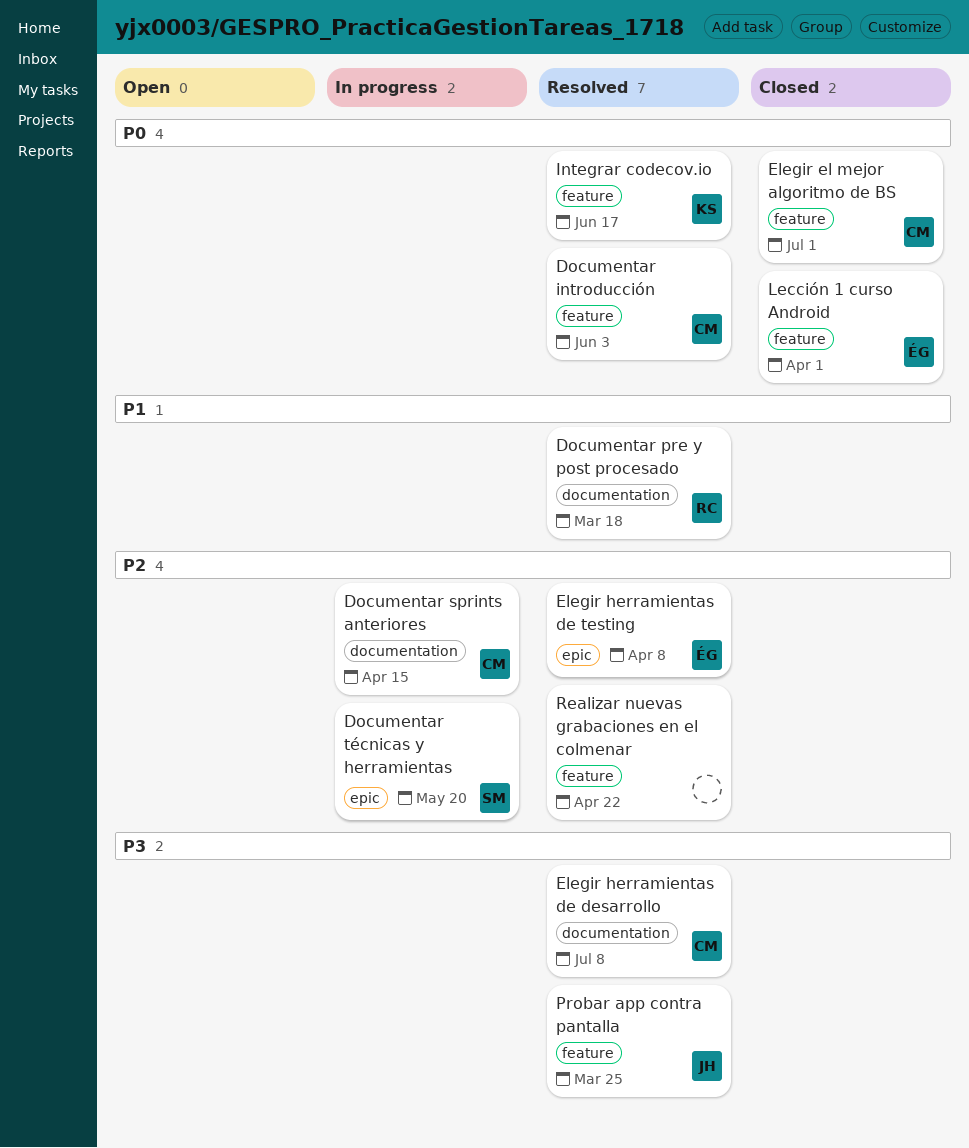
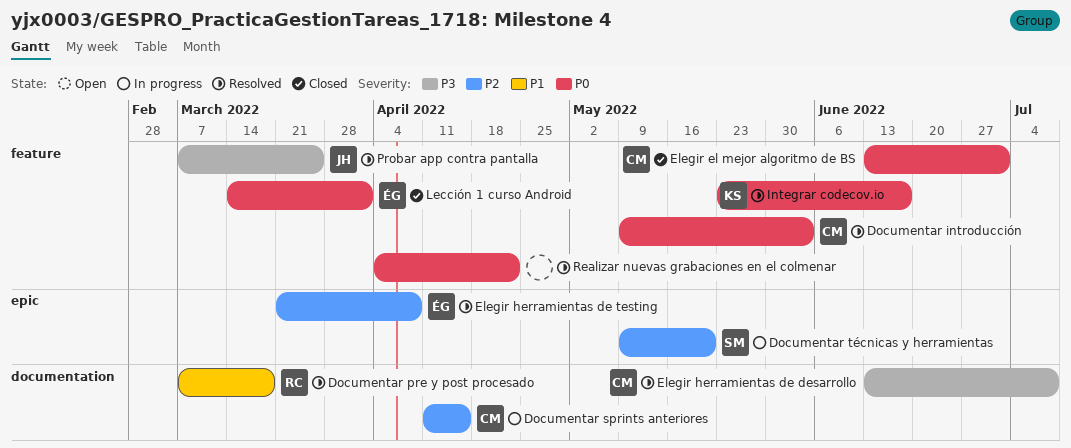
Realizar nuevas grabaciones en el colmenar, priority: P2 -> P0

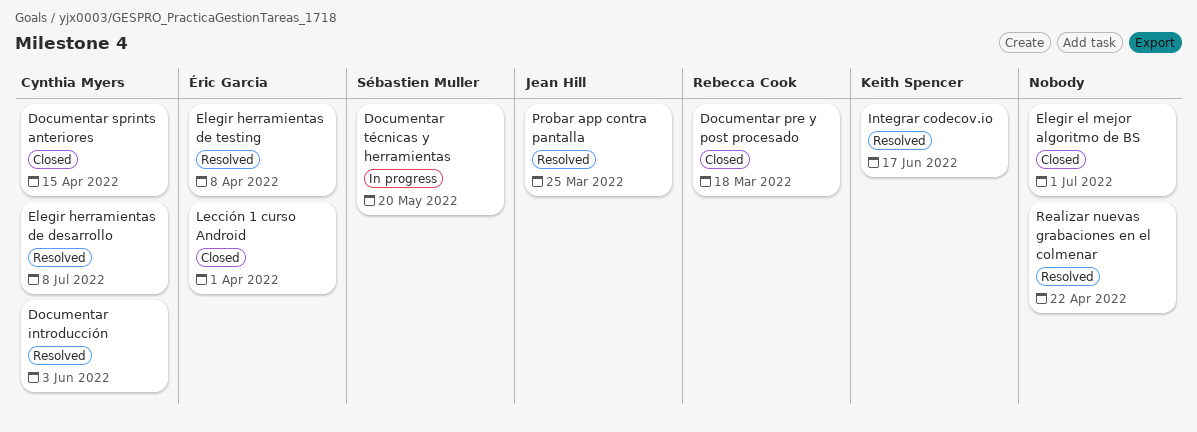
Documentar pre y post procesado, status: Resolved -> Closed
Documentar sprints anteriores, status: In progress -> Closed
Elegir el mejor algoritmo de BS, owner: Cynthia Myers -> none

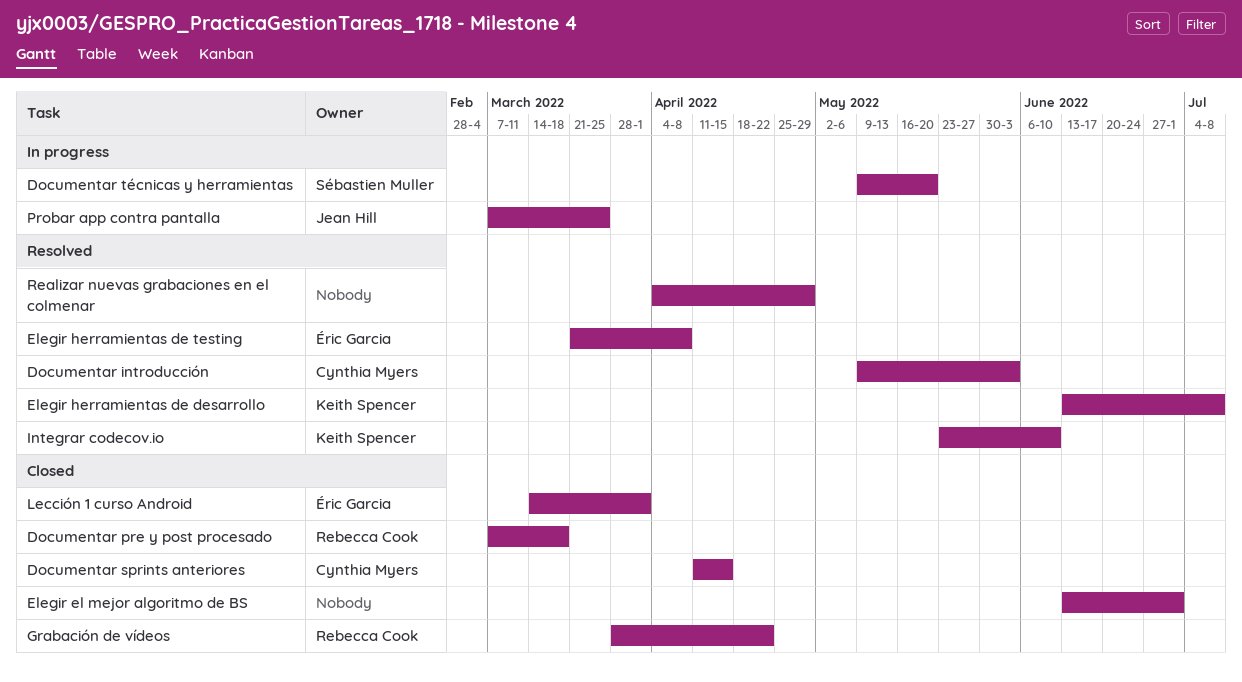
Elegir herramientas de desarrollo, owner: Cynthia Myers -> Keith Spencer
Grabación de vídeos: none -> present
Integrar codecov.io, due: Jun 17 -> Jun 10
Probar app contra pantalla, status: Resolved -> In progress
Realizar nuevas grabaciones en el colmenar, due: Apr 22 -> Apr 29

